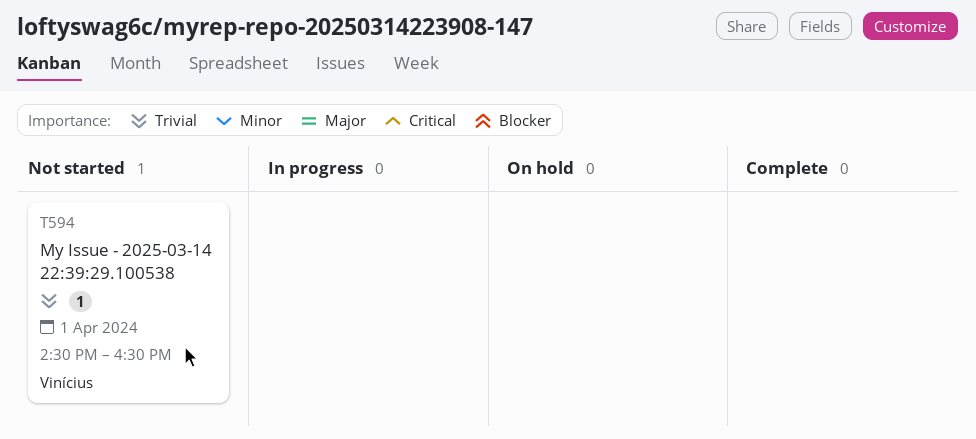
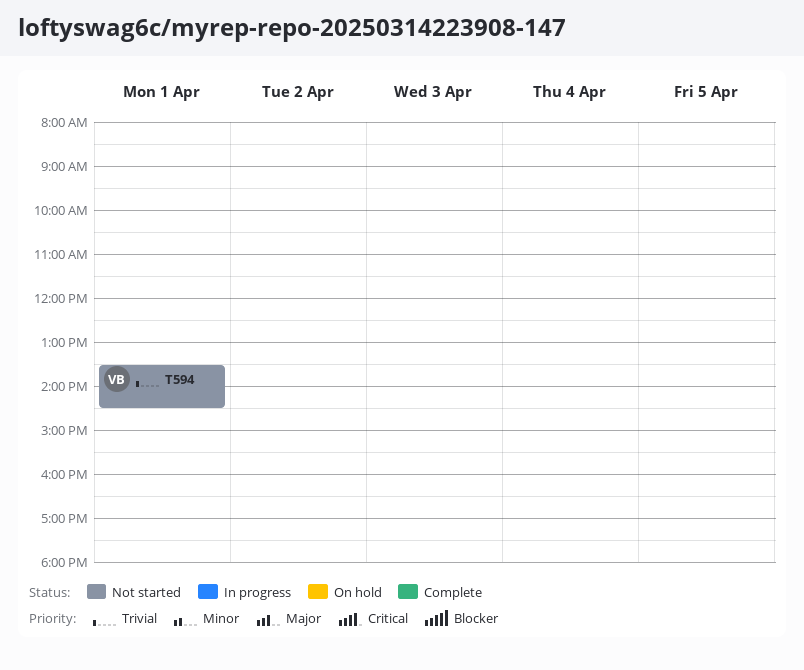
T594, begins: 14:30 -> 13:30
T594, ends: 16:30 -> 14:30

